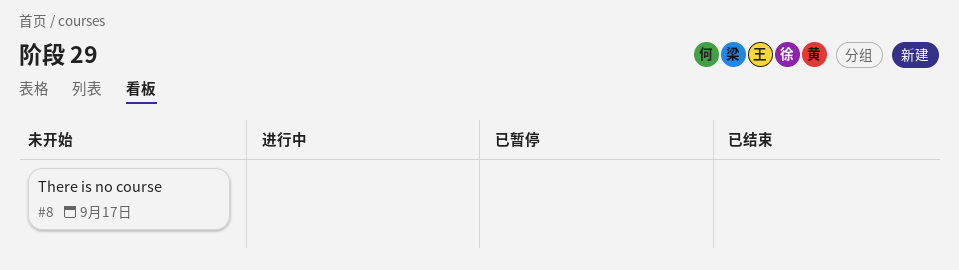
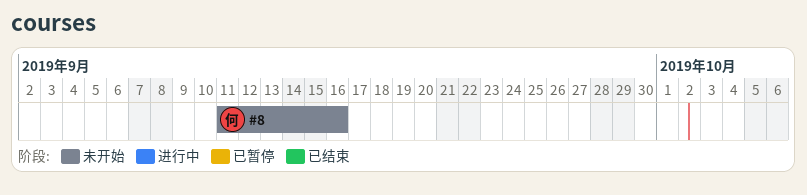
#8, due: Sep 17 -> Sep 16

